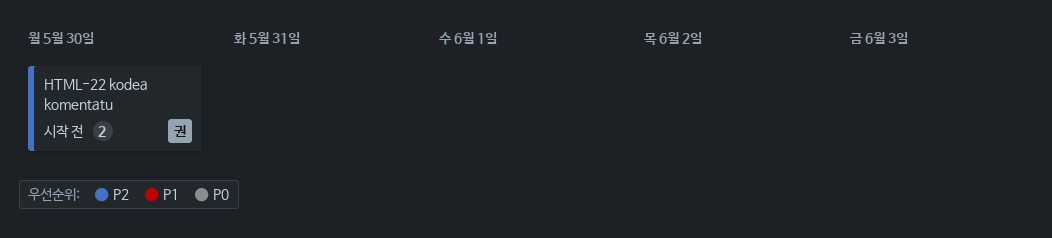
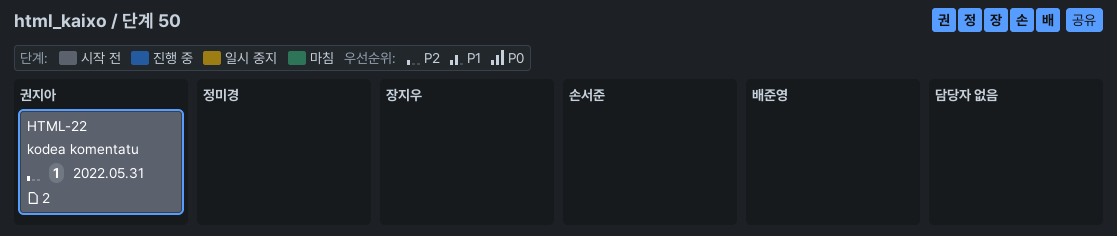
HTML-22, estimate: 2 -> 1
HTML-22, due: May 30 -> May 31

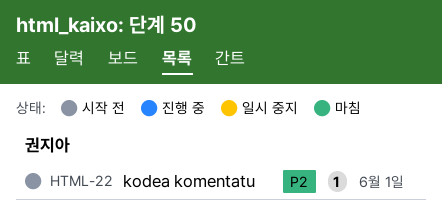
HTML-22, due: May 31 -> Jun 1

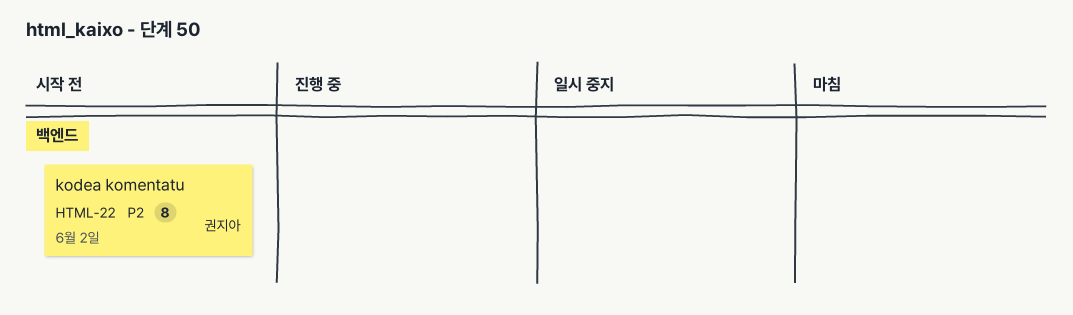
HTML-22, estimate: 1 -> 8
HTML-22, due: Jun 1 -> Jun 2

